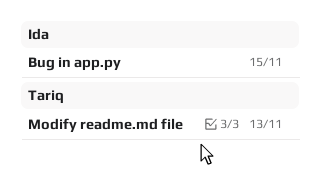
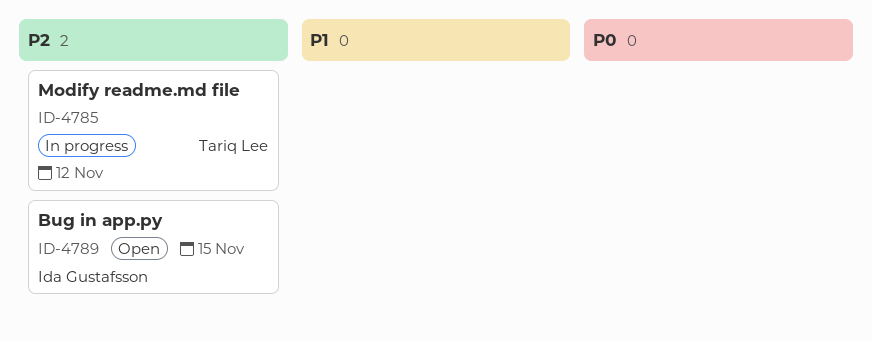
Modify readme.md file, due: Nov 13 -> Nov 12

